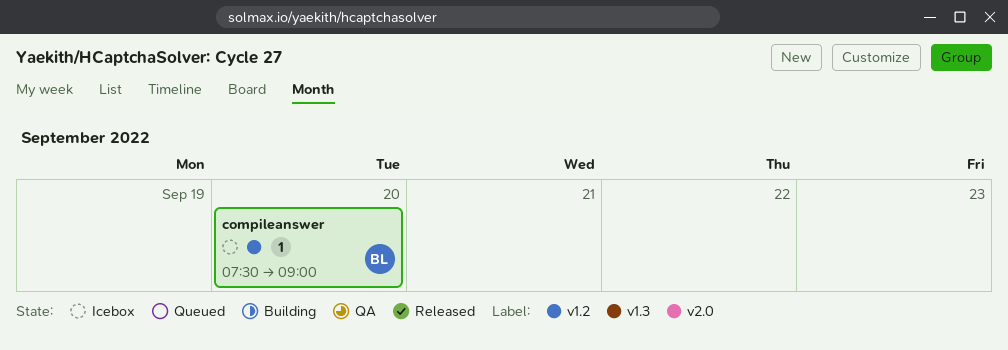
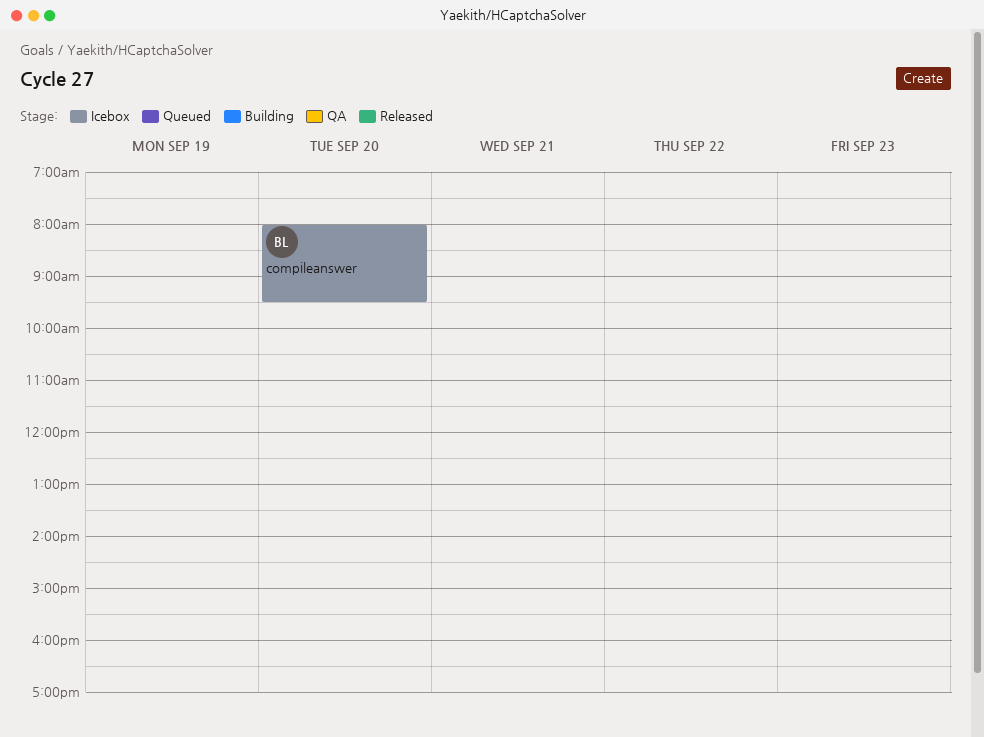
compileanswer, begins: 07:30 -> 08:00
compileanswer, ends: 09:00 -> 09:30

